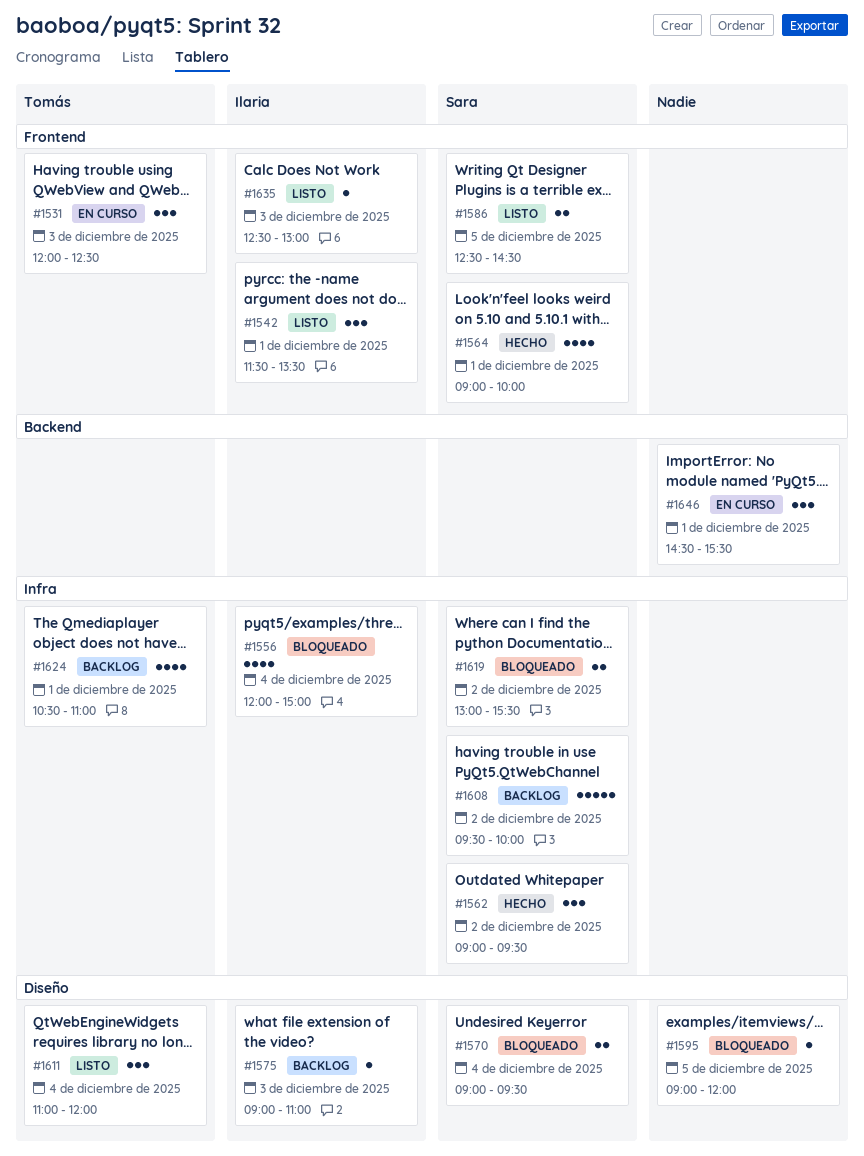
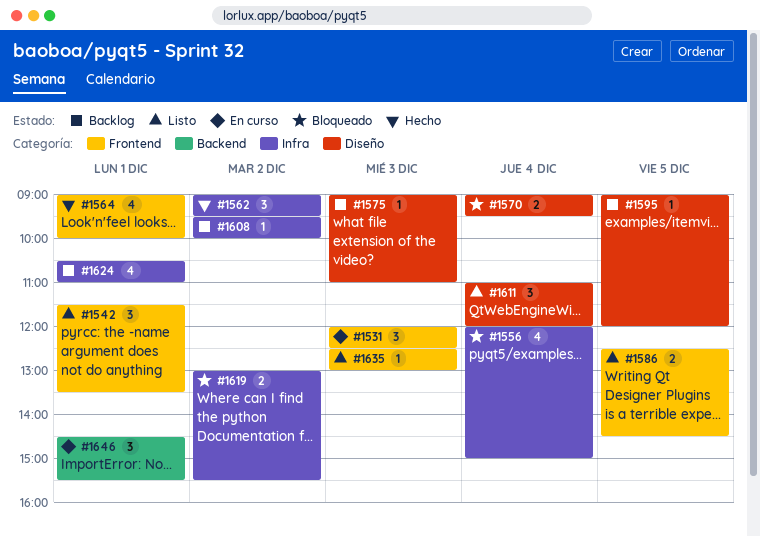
#1595, status: Bloqueado -> Backlog
#1608, estimate: 5 -> 1

